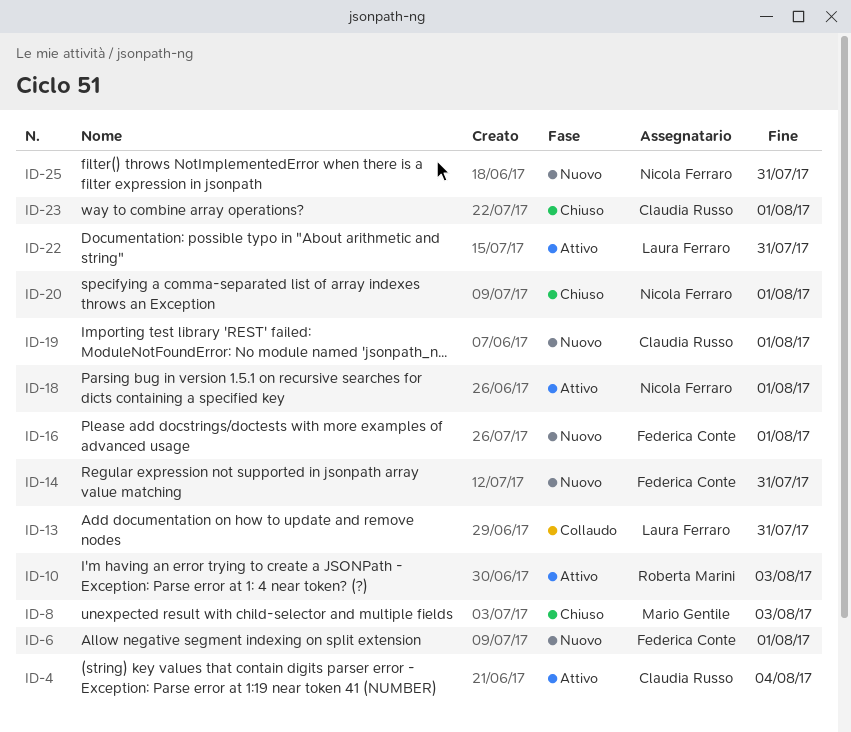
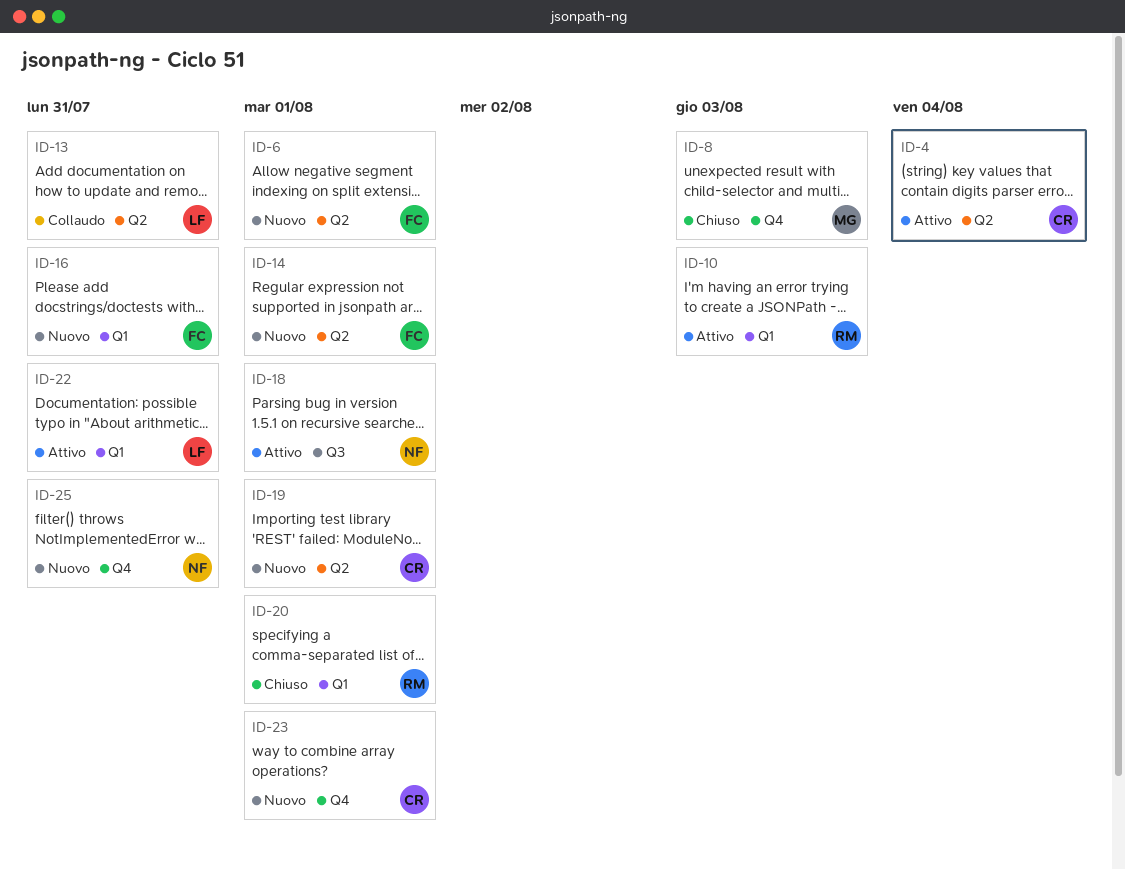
ID-14, due: Jul 31 -> Aug 1
ID-16, due: Aug 1 -> Jul 31
ID-20, owner: Nicola Ferraro -> Roberta Marini
ID-23, status: Chiuso -> Nuovo

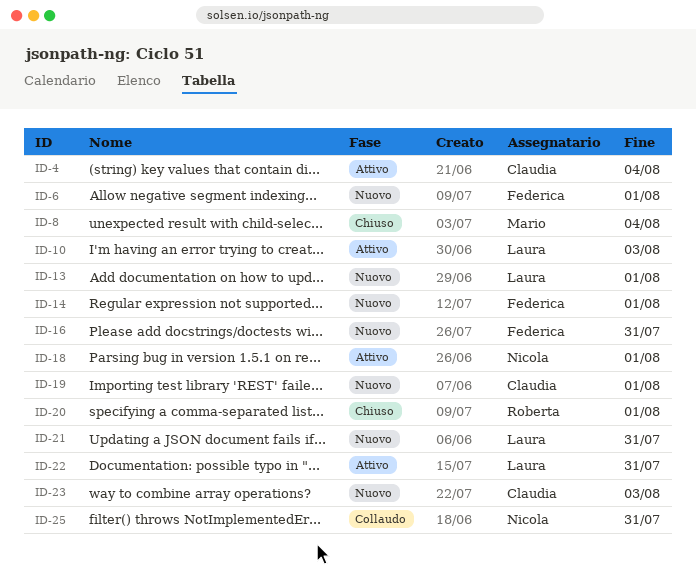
ID-8, due: Aug 3 -> Aug 4
ID-10, owner: Roberta -> Laura
ID-13, status: Collaudo -> Nuovo
ID-13, due: Jul 31 -> Aug 1
ID-21: none -> present
ID-23, due: Aug 1 -> Aug 3
ID-25, status: Nuovo -> Collaudo

